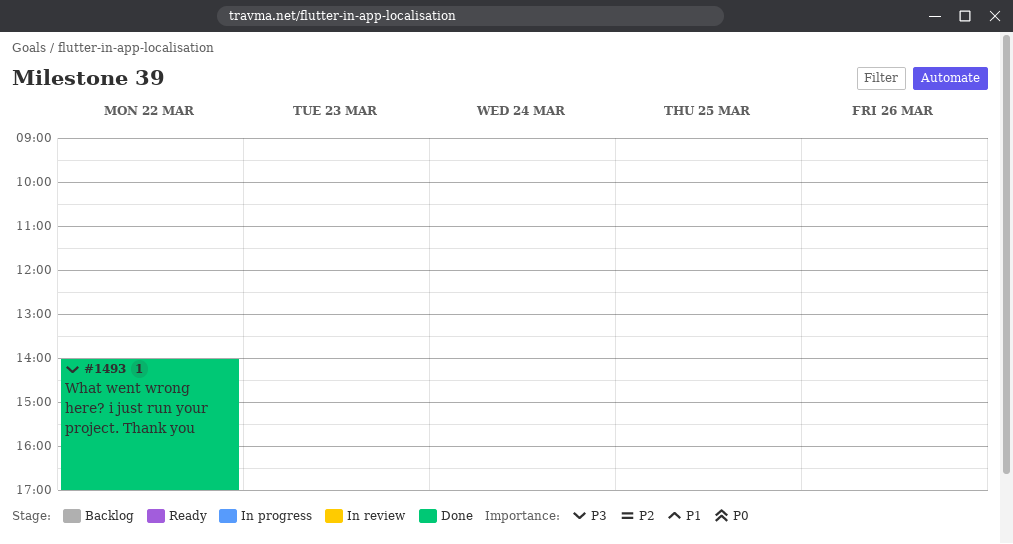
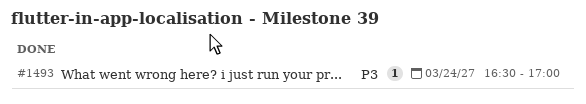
#1493, day: Mar 22 -> Mar 24
#1493, begins: 14:00 -> 16:30

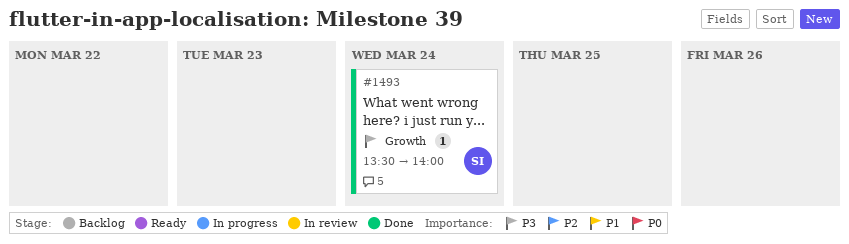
#1493, begins: 16:30 -> 13:30
#1493, ends: 17:00 -> 14:00

